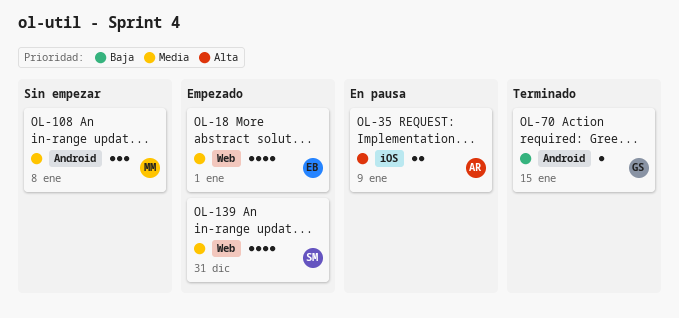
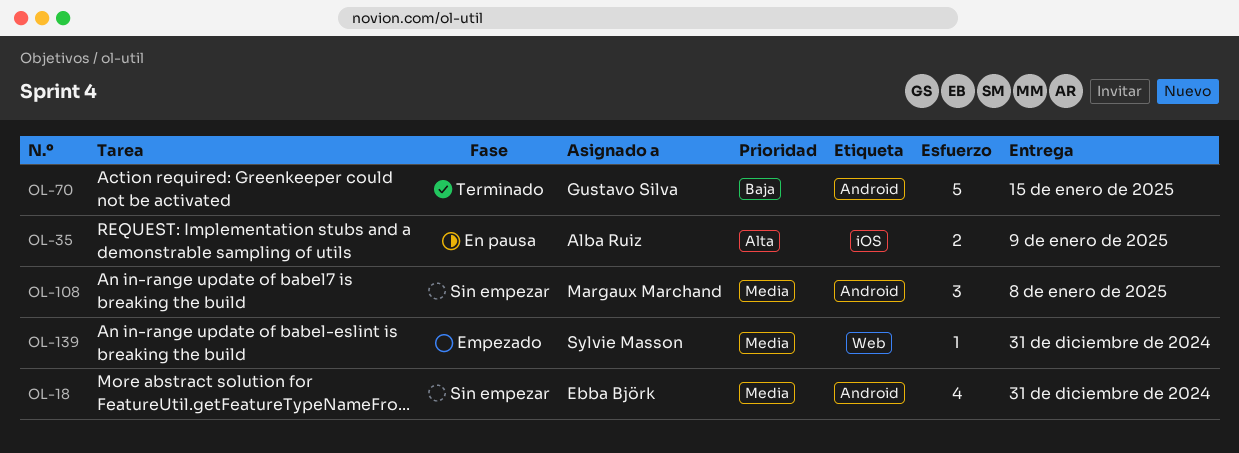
OL-18, status: Empezado -> Sin empezar
OL-18, label: Web -> Android
OL-18, due: Jan 1 -> Dec 31
OL-70, estimate: 1 -> 5
OL-139, estimate: 4 -> 1

